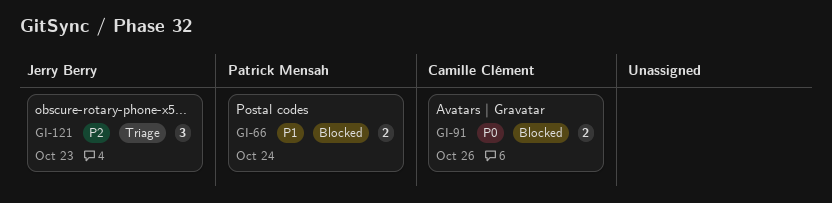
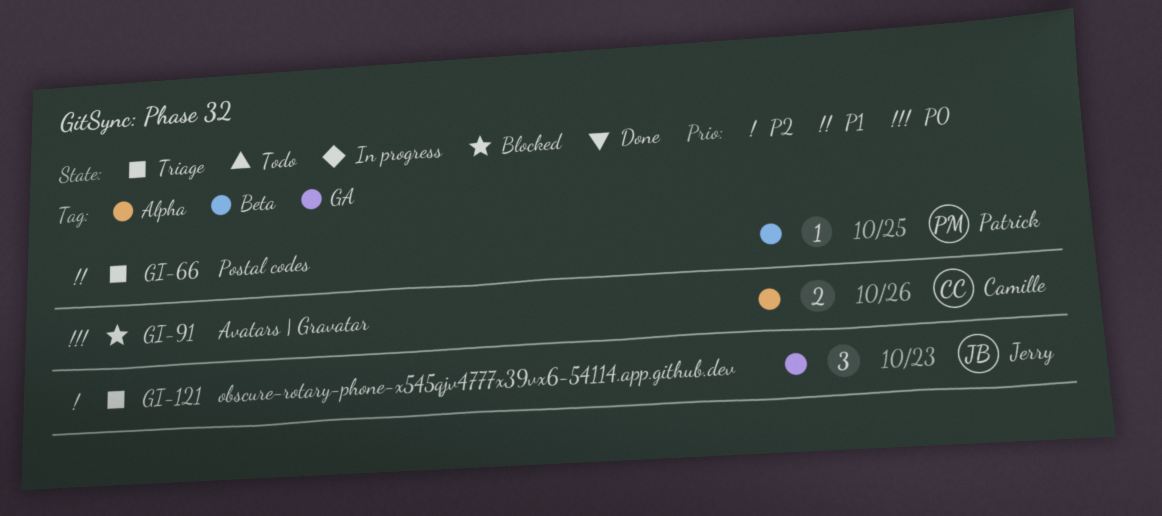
GI-66, status: Blocked -> Triage
GI-66, estimate: 2 -> 1
GI-66, due: Oct 24 -> Oct 25

